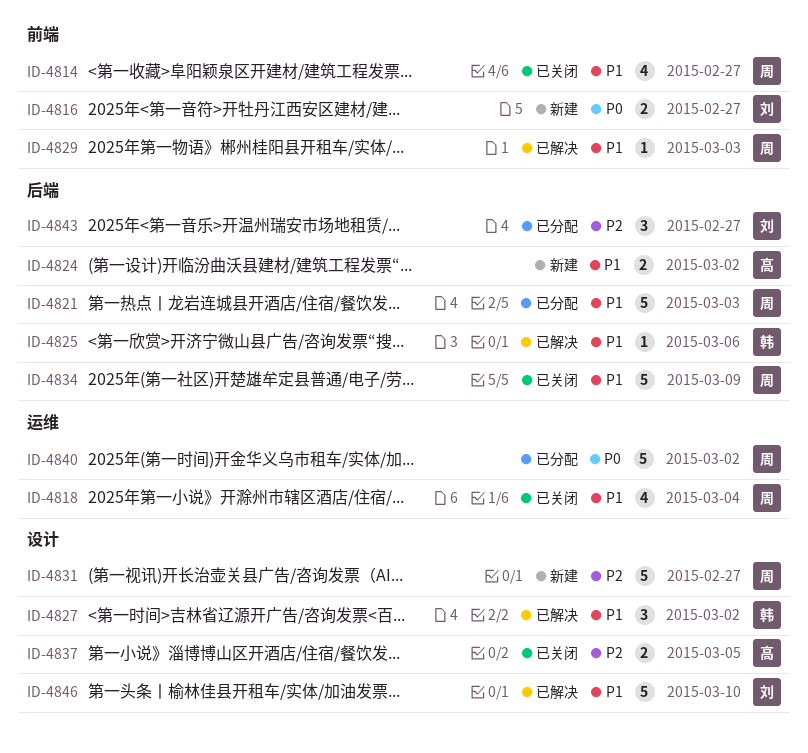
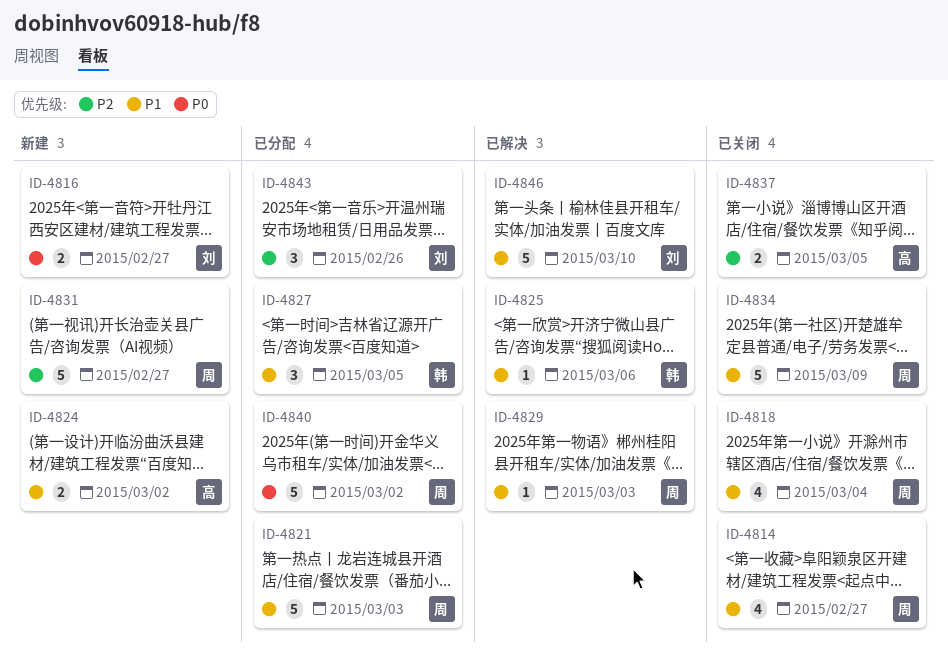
ID-4827, status: 已解决 -> 已分配
ID-4827, due: Mar 2 -> Mar 5
ID-4843, due: Feb 27 -> Feb 26

